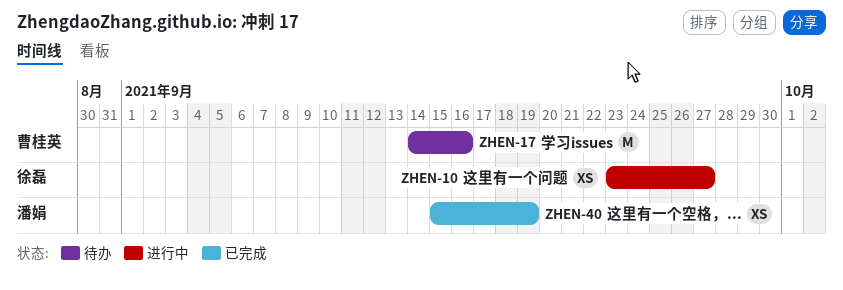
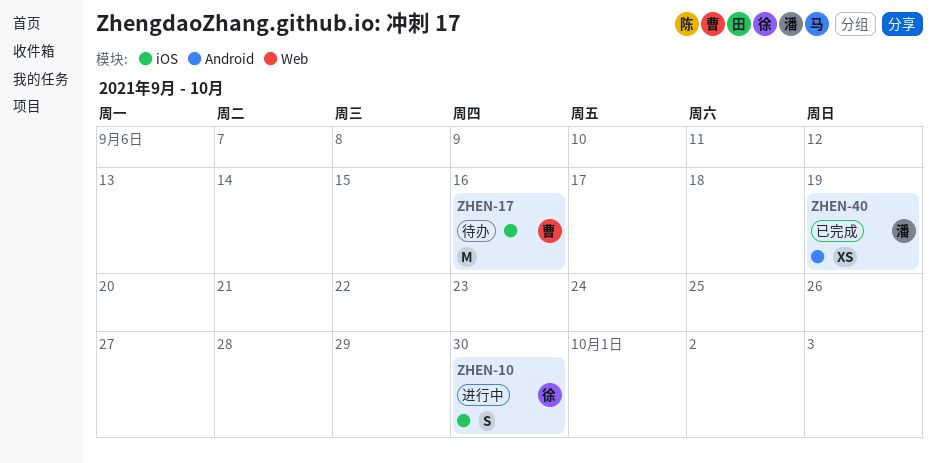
ZHEN-10, estimate: XS -> S
ZHEN-10, due: Sep 27 -> Sep 30

